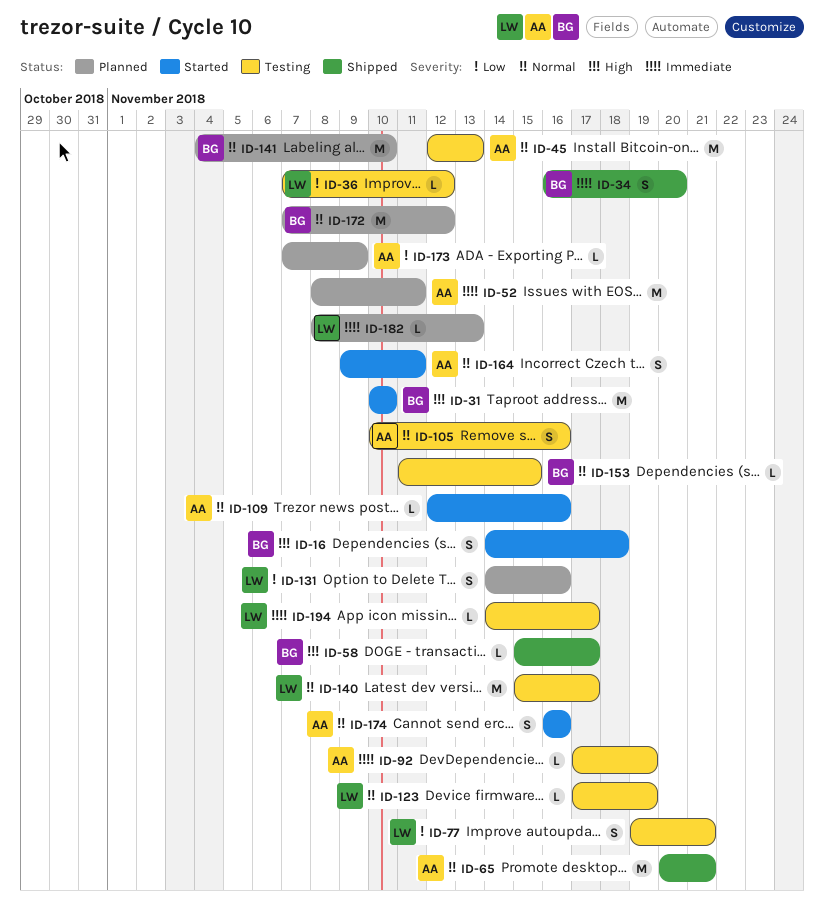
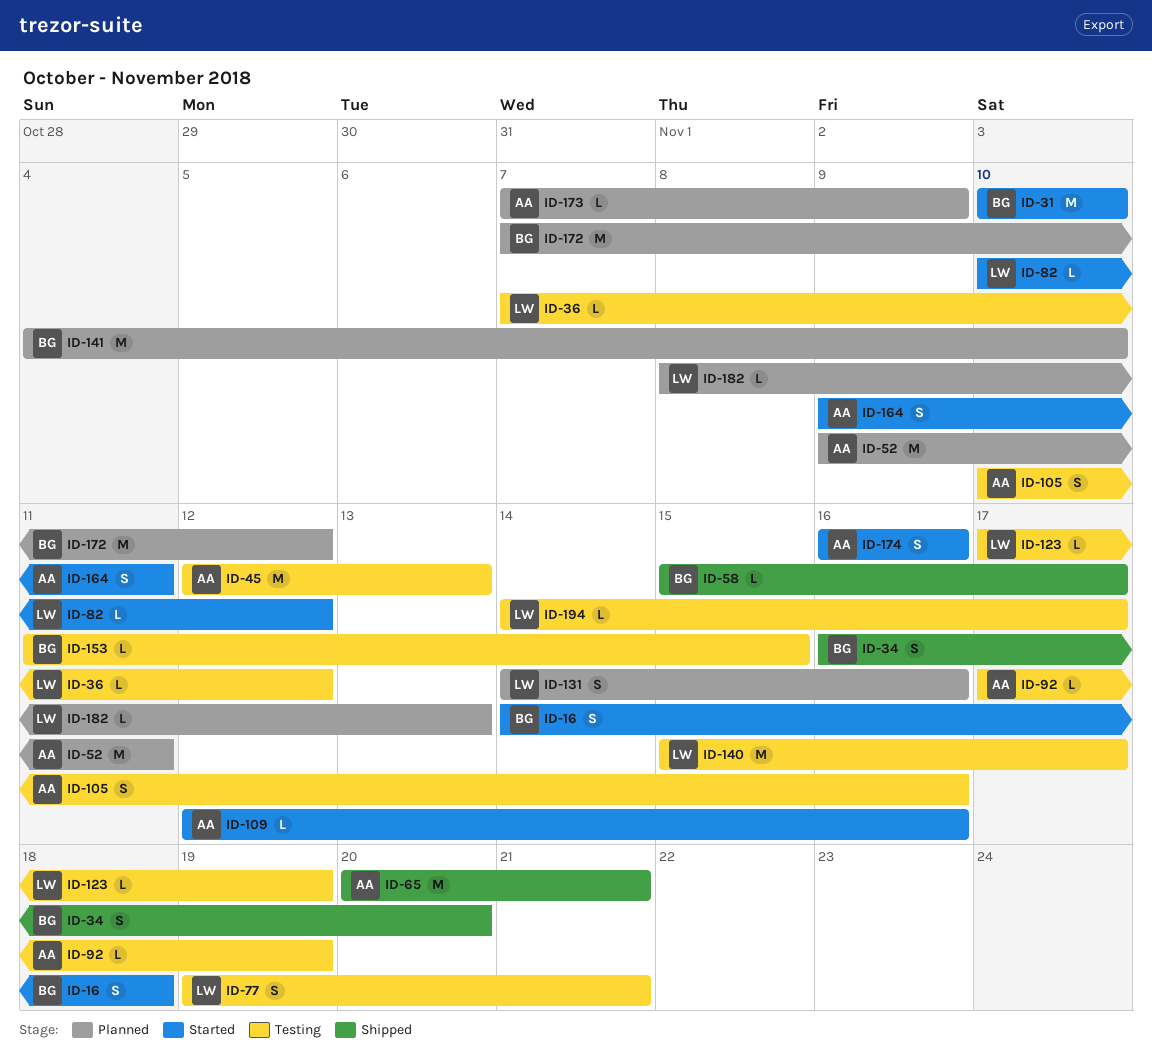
ID-52, start: Nov 8 -> Nov 9
ID-82: none -> present

